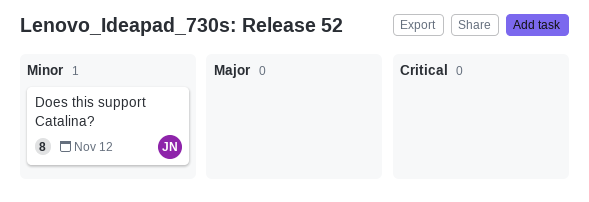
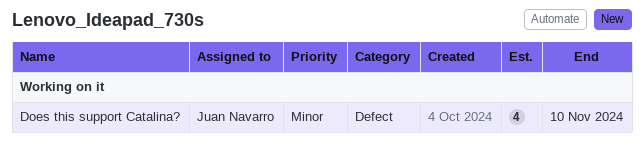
Does this support Catalina?, estimate: 8 -> 4
Does this support Catalina?, due: Nov 12 -> Nov 10

